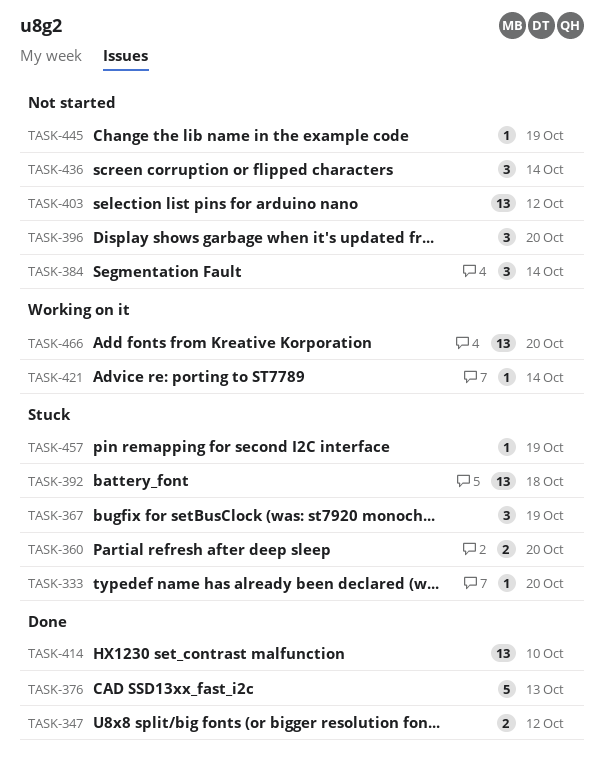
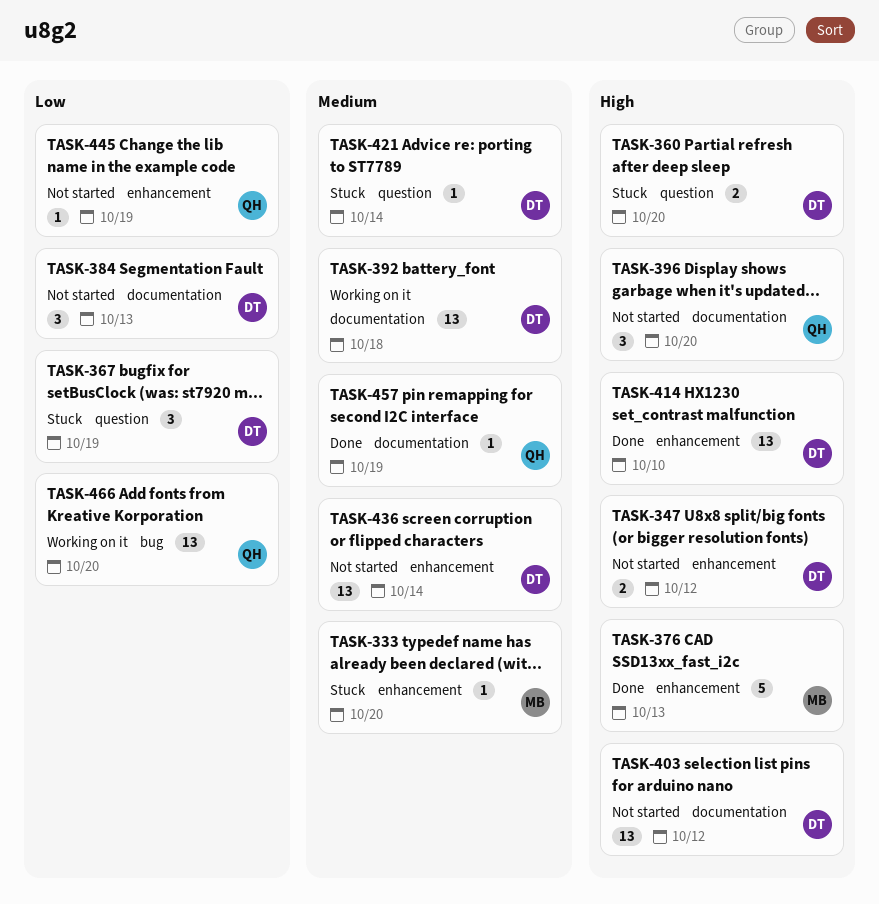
TASK-347, status: Done -> Not started
TASK-384, due: Oct 14 -> Oct 13
TASK-392, status: Stuck -> Working on it
TASK-421, status: Working on it -> Stuck
TASK-436, estimate: 3 -> 13
TASK-457, status: Stuck -> Done

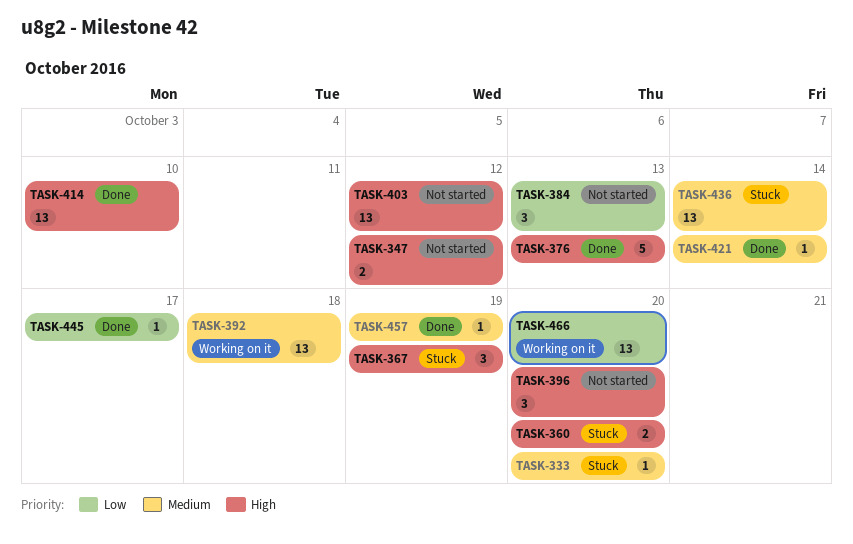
TASK-367, priority: Low -> High
TASK-421, status: Stuck -> Done
TASK-436, status: Not started -> Stuck
TASK-445, status: Not started -> Done
TASK-445, due: Oct 19 -> Oct 17

